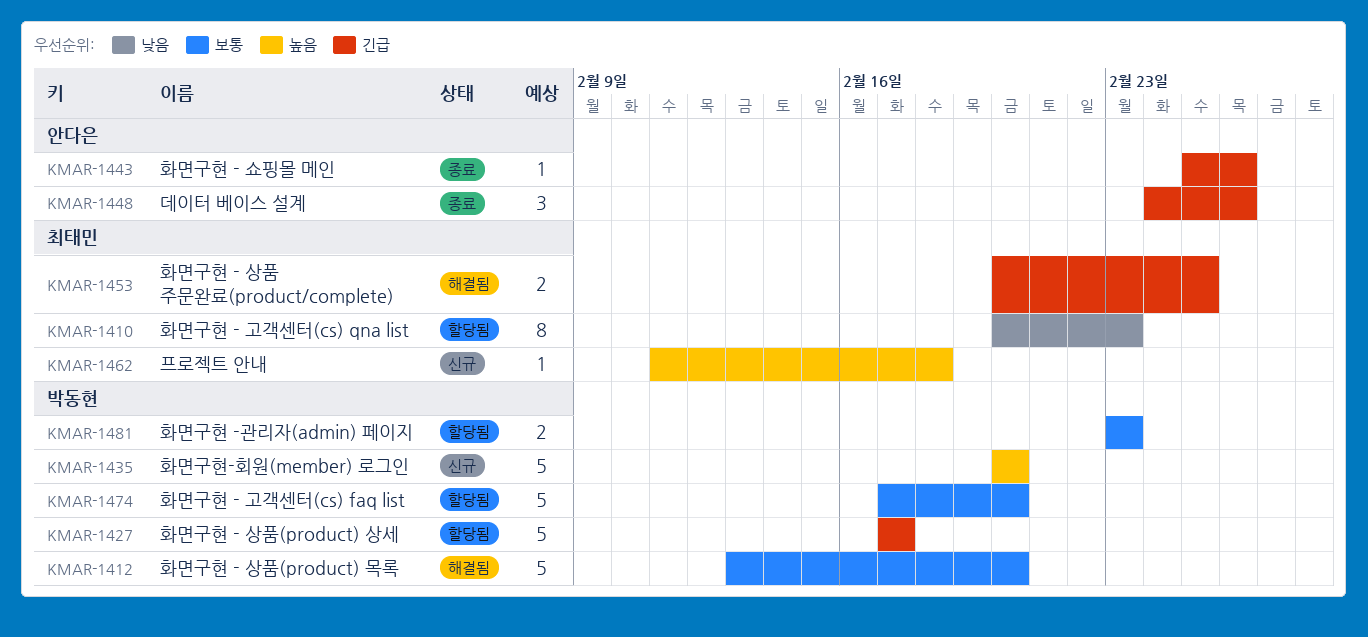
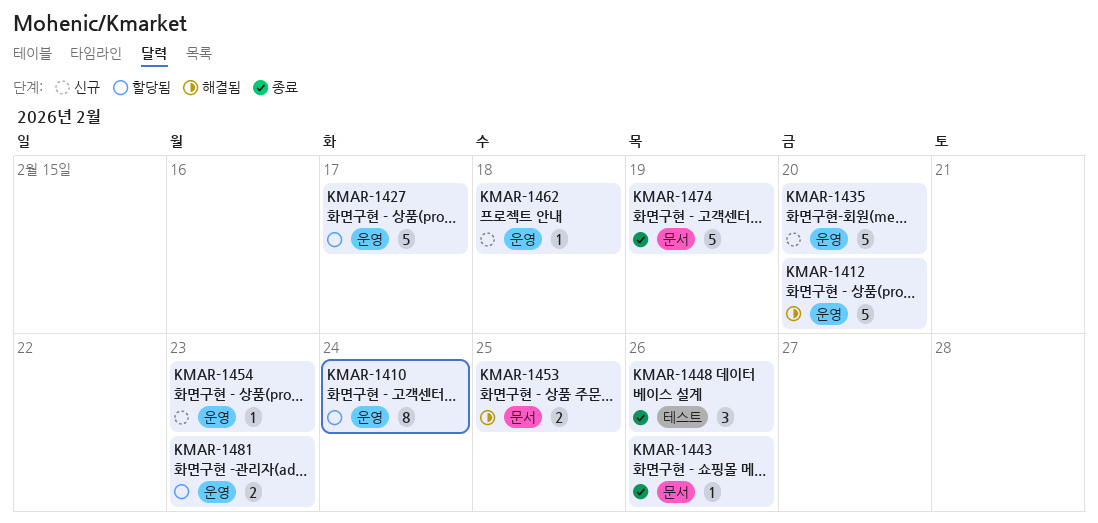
KMAR-1410, due: Feb 23 -> Feb 24
KMAR-1454: none -> present
KMAR-1474, status: 할당됨 -> 종료
KMAR-1474, due: Feb 20 -> Feb 19

